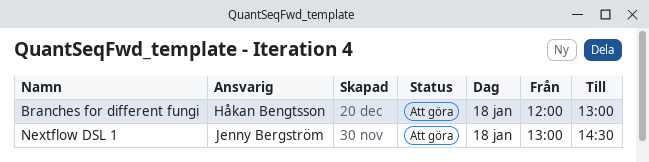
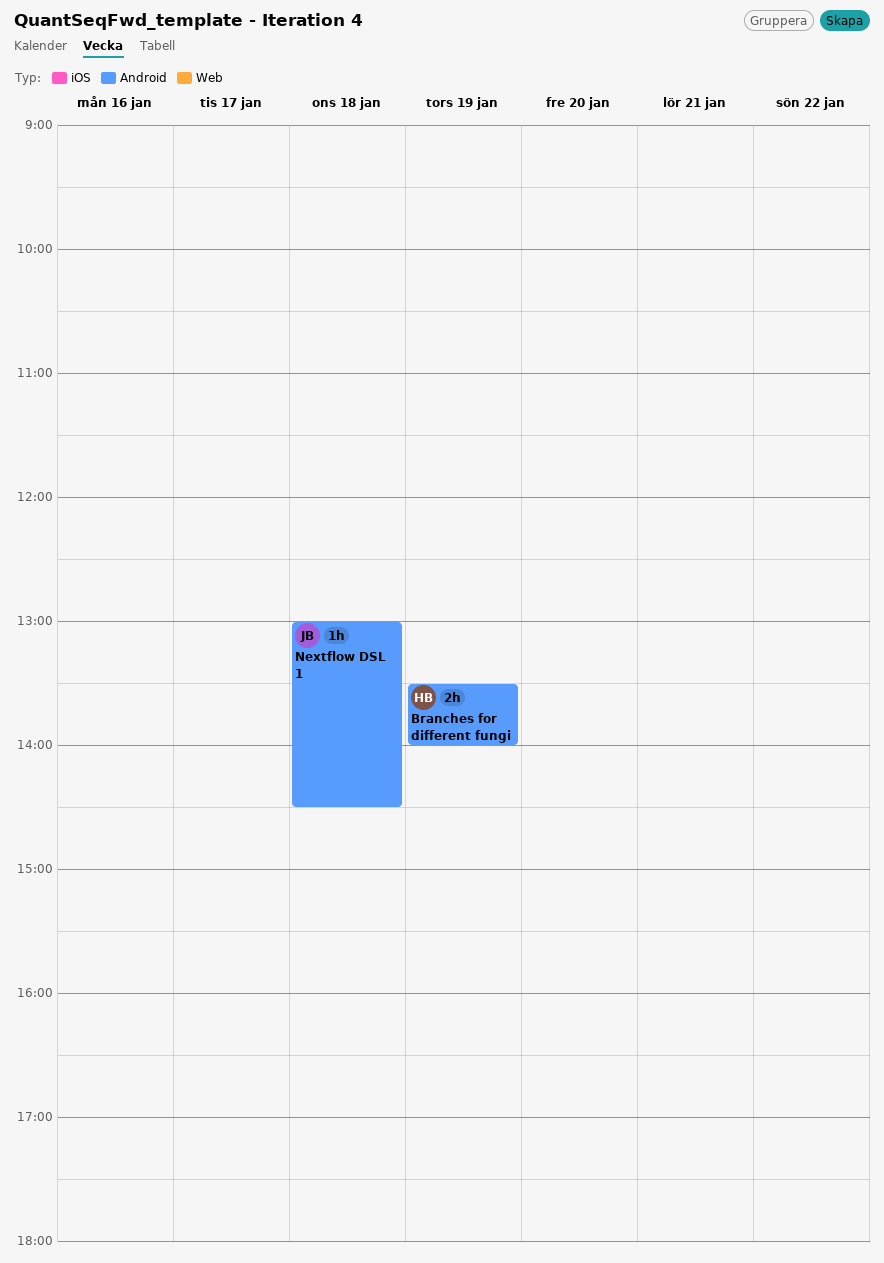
Branches for different fungi, day: Jan 18 -> Jan 19
Branches for different fungi, begins: 12:00 -> 13:30
Branches for different fungi, ends: 13:00 -> 14:00

